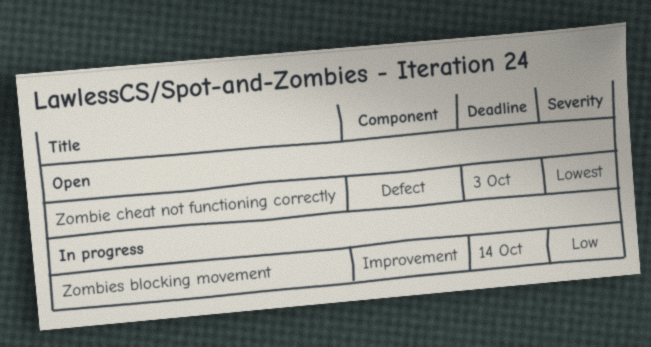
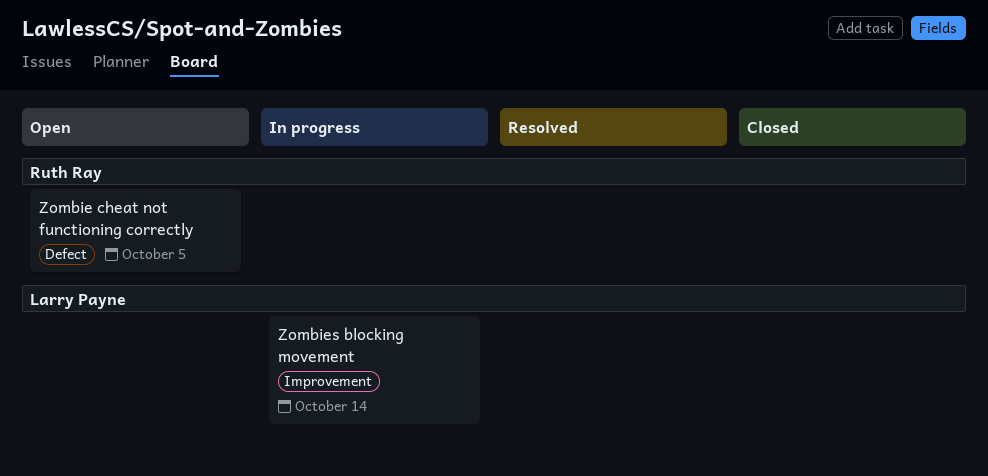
Zombie cheat not functioning correctly, due: Oct 3 -> Oct 5

